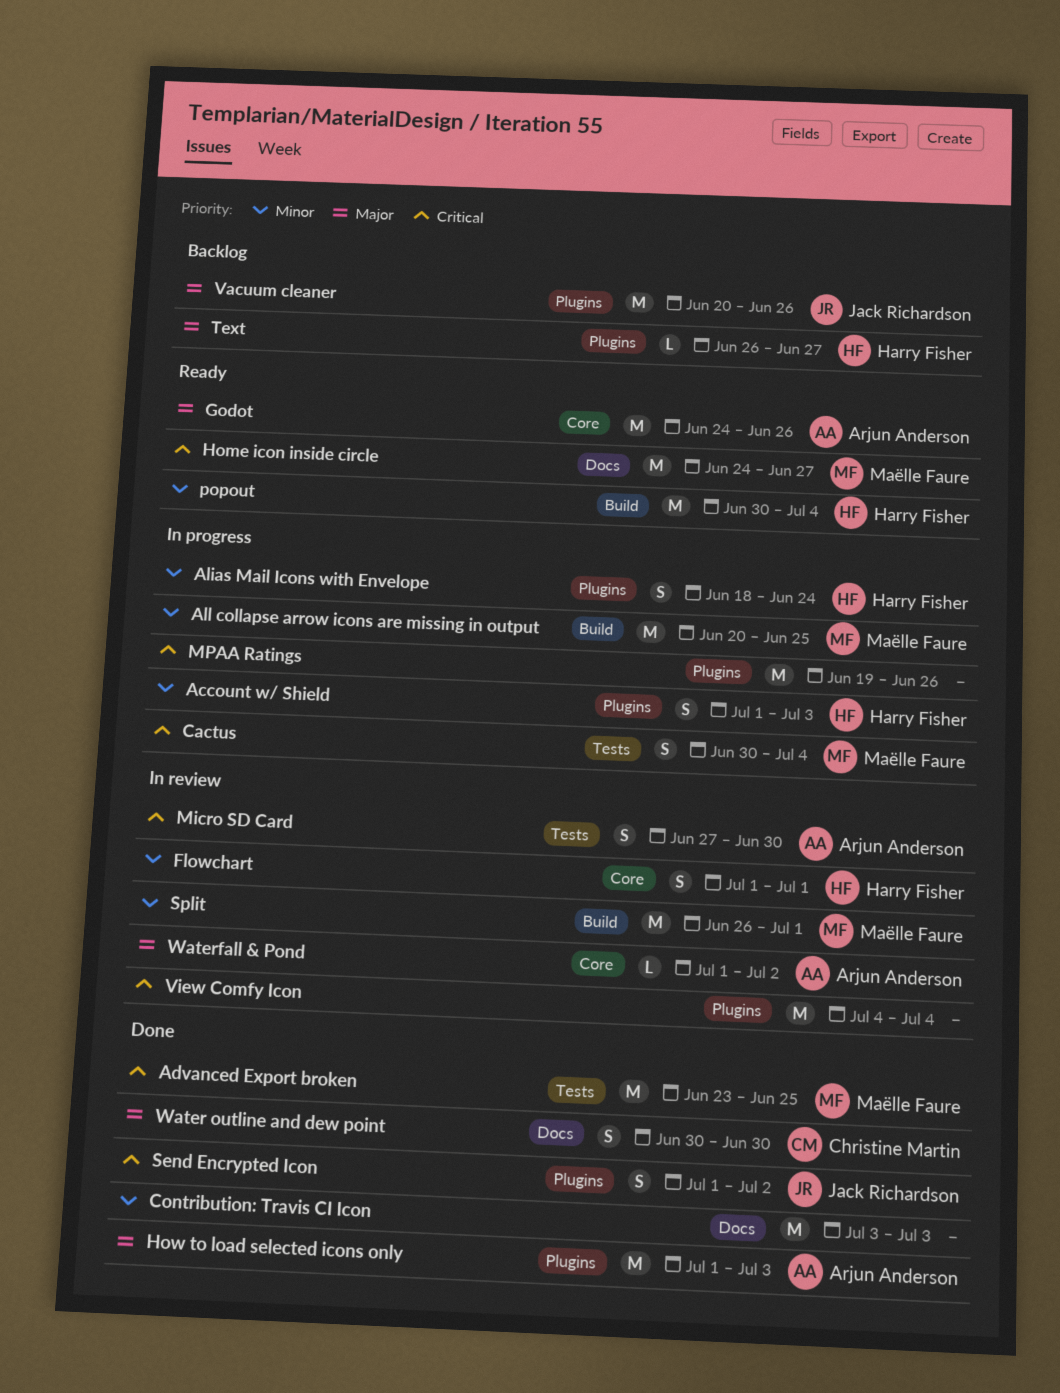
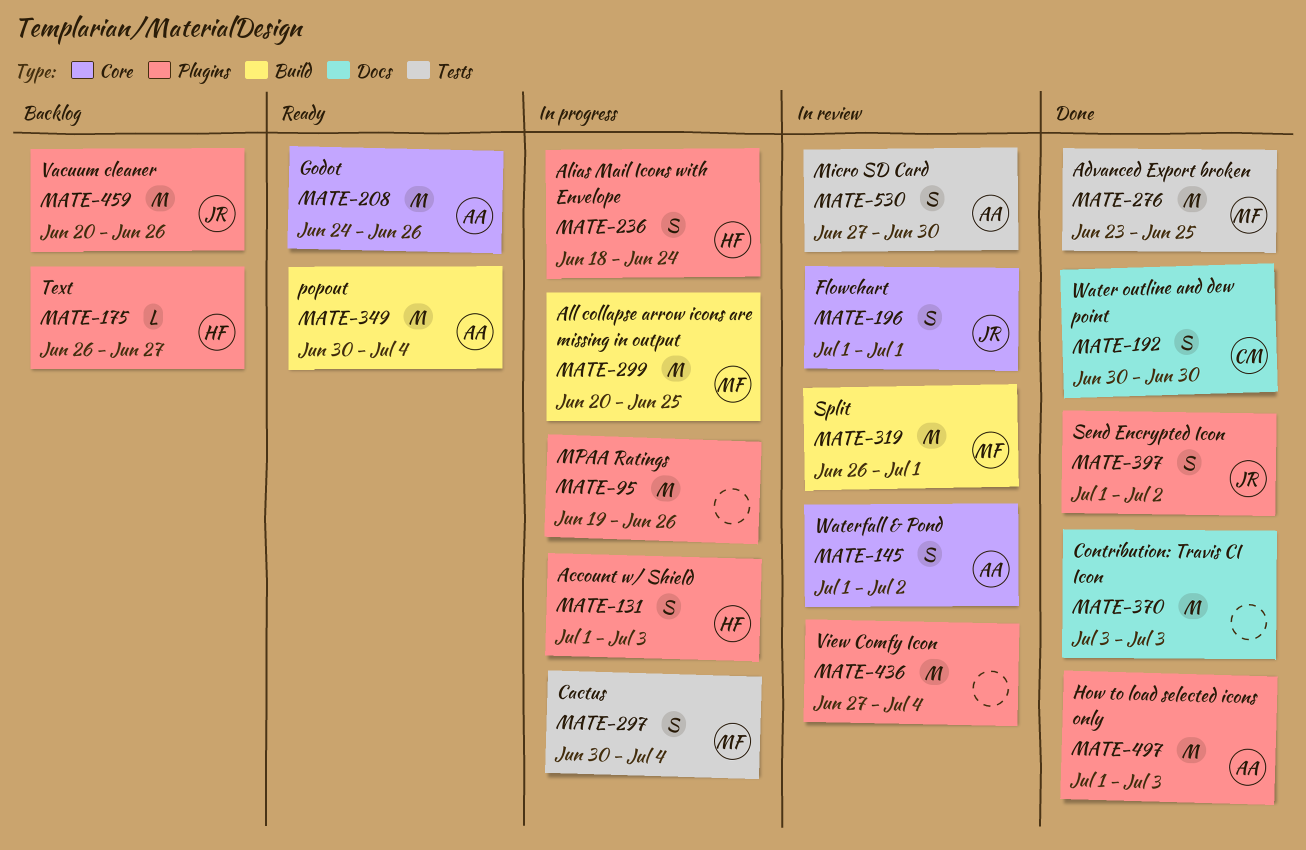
Flowchart, owner: Harry Fisher -> Jack Richardson
Home icon inside circle: present -> none
popout, owner: Harry Fisher -> Arjun Anderson
View Comfy Icon, start: Jul 4 -> Jun 27
Waterfall & Pond, estimate: L -> S

